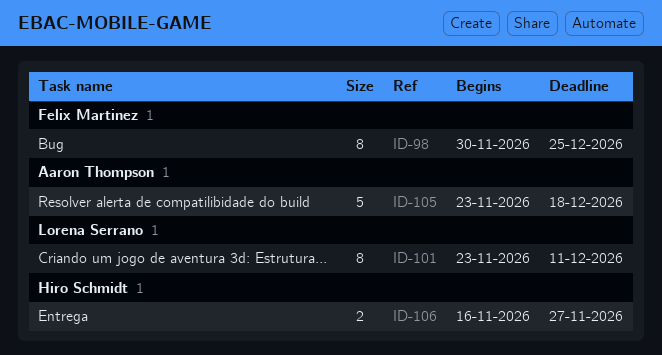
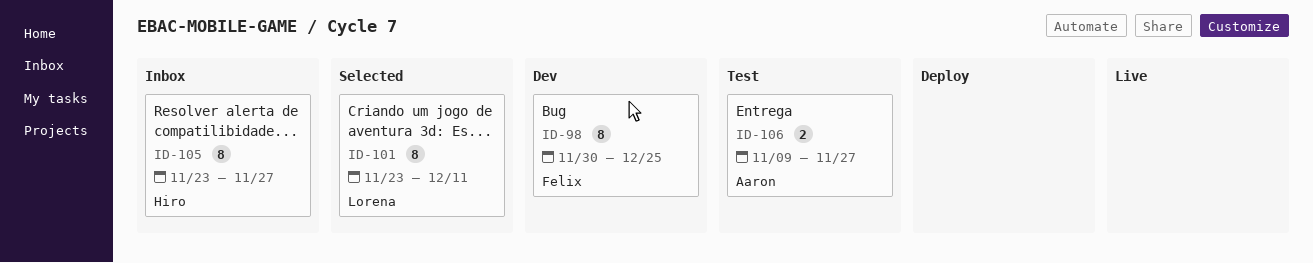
ID-105, owner: Aaron Thompson -> Hiro Schmidt
ID-105, estimate: 5 -> 8
ID-105, due: Dec 18 -> Nov 27
ID-106, owner: Hiro Schmidt -> Aaron Thompson
ID-106, start: Nov 16 -> Nov 9

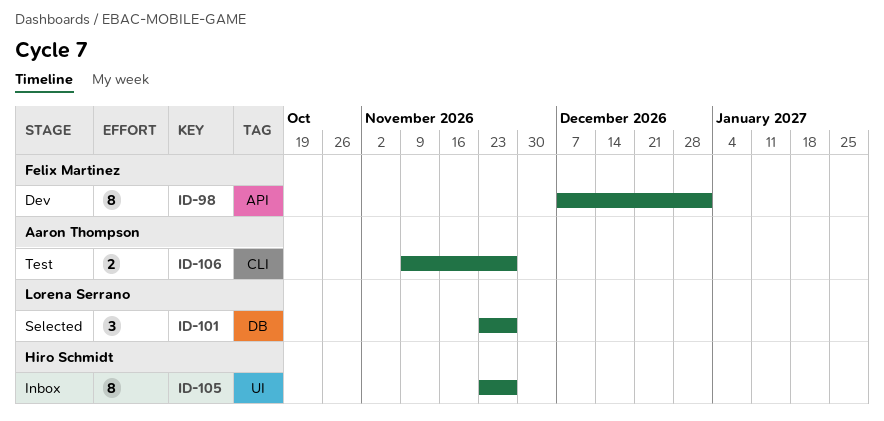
ID-98, start: Nov 30 -> Dec 7
ID-98, due: Dec 25 -> Jan 1
ID-101, estimate: 8 -> 3
ID-101, due: Dec 11 -> Nov 27

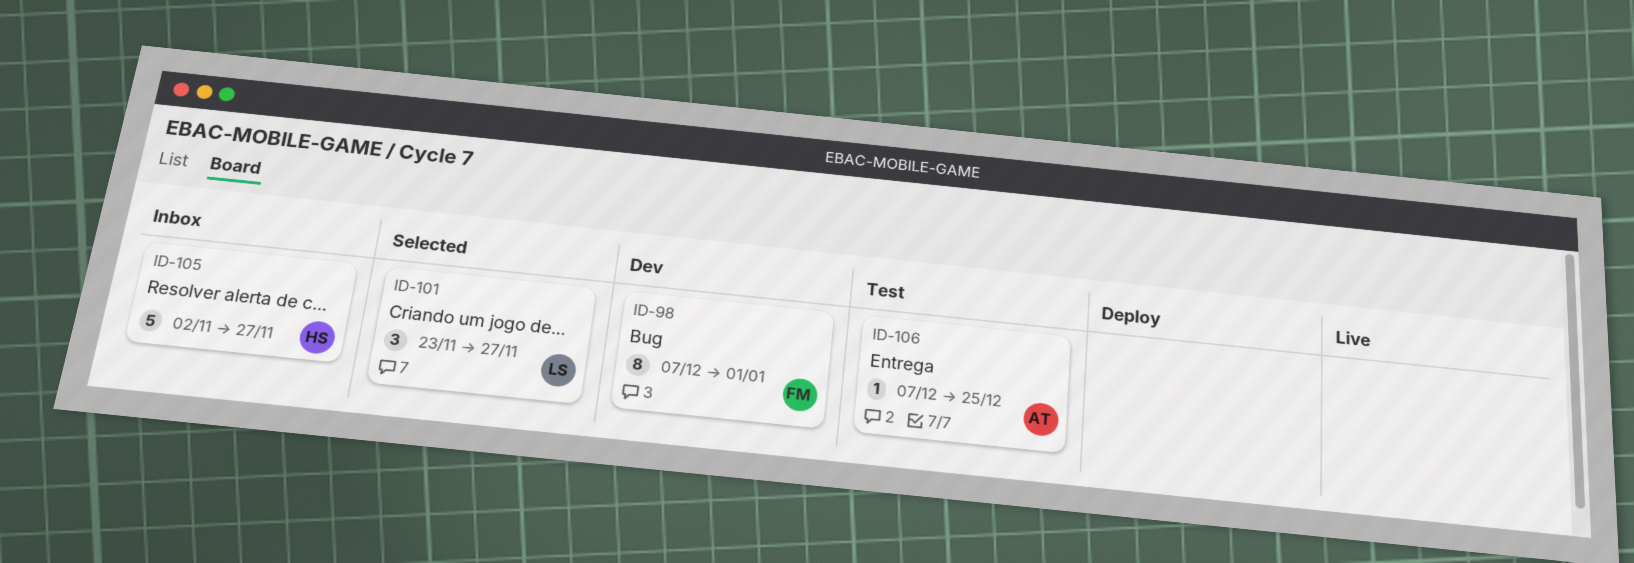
ID-105, estimate: 8 -> 5
ID-105, start: Nov 23 -> Nov 2
ID-106, estimate: 2 -> 1
ID-106, start: Nov 9 -> Dec 7
ID-106, due: Nov 27 -> Dec 25

